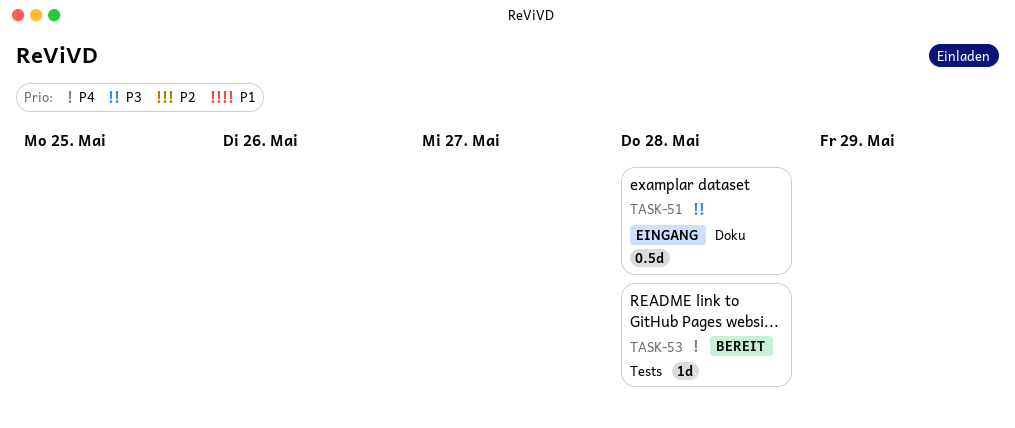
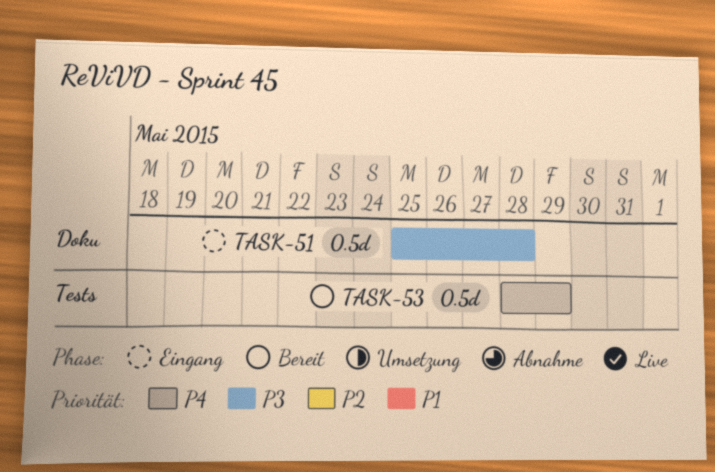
TASK-53, estimate: 1d -> 0.5d
TASK-53, due: May 28 -> May 29

